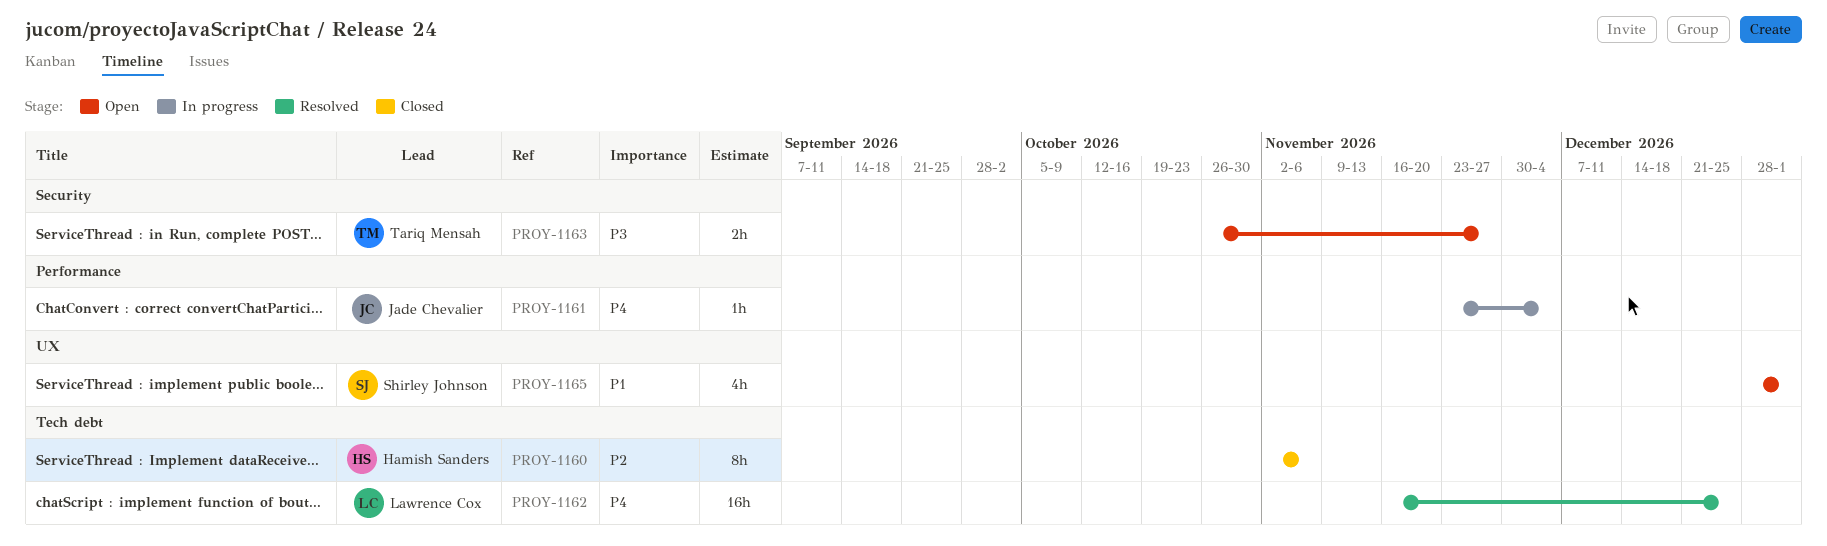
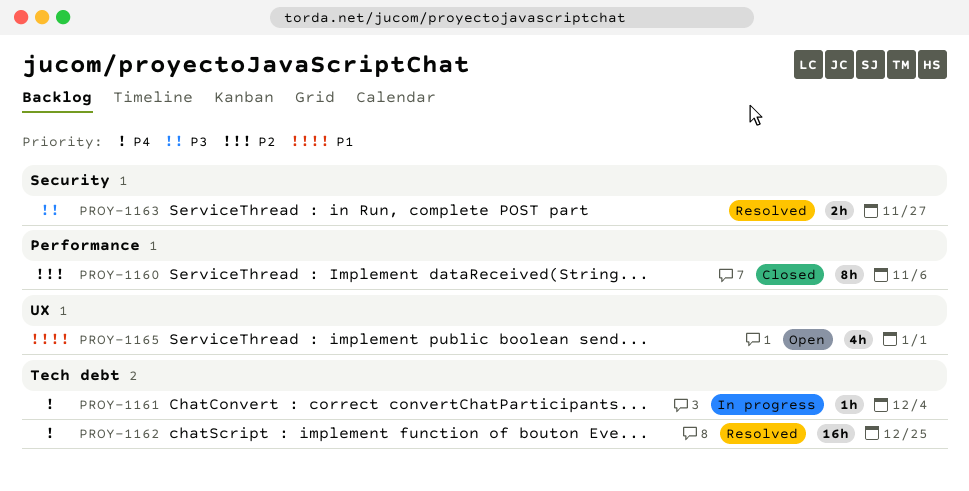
PROY-1160, label: Tech debt -> Performance
PROY-1161, label: Performance -> Tech debt
PROY-1163, status: Open -> Resolved

